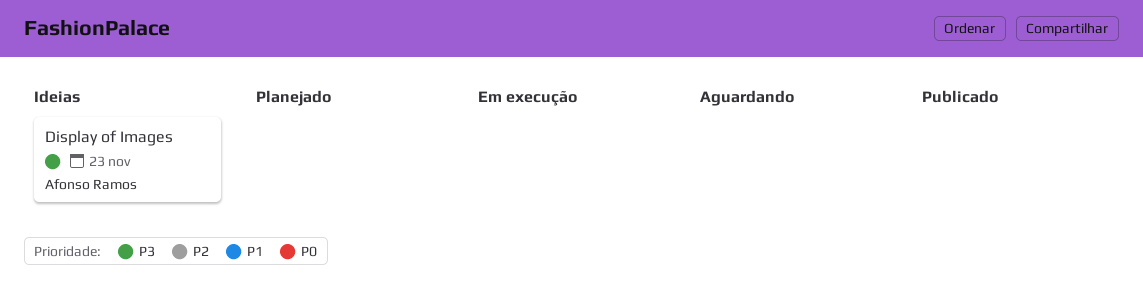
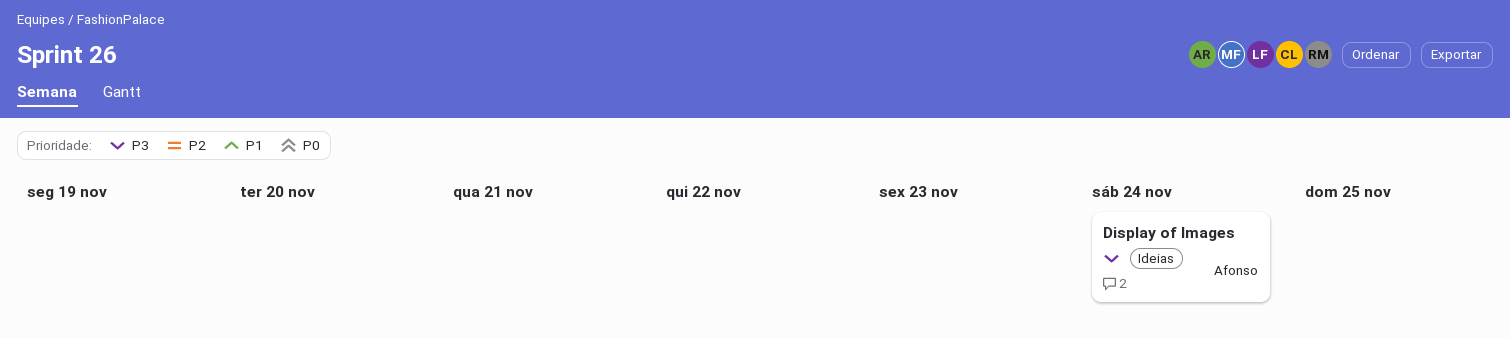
Display of Images, due: Nov 23 -> Nov 24

